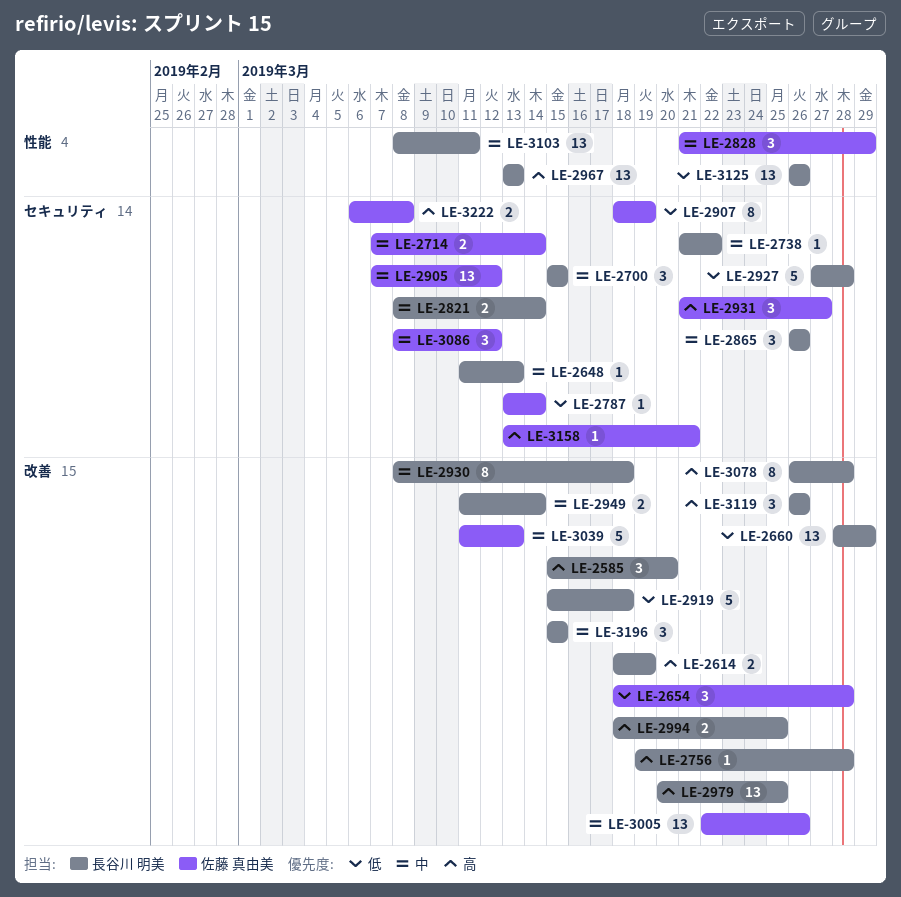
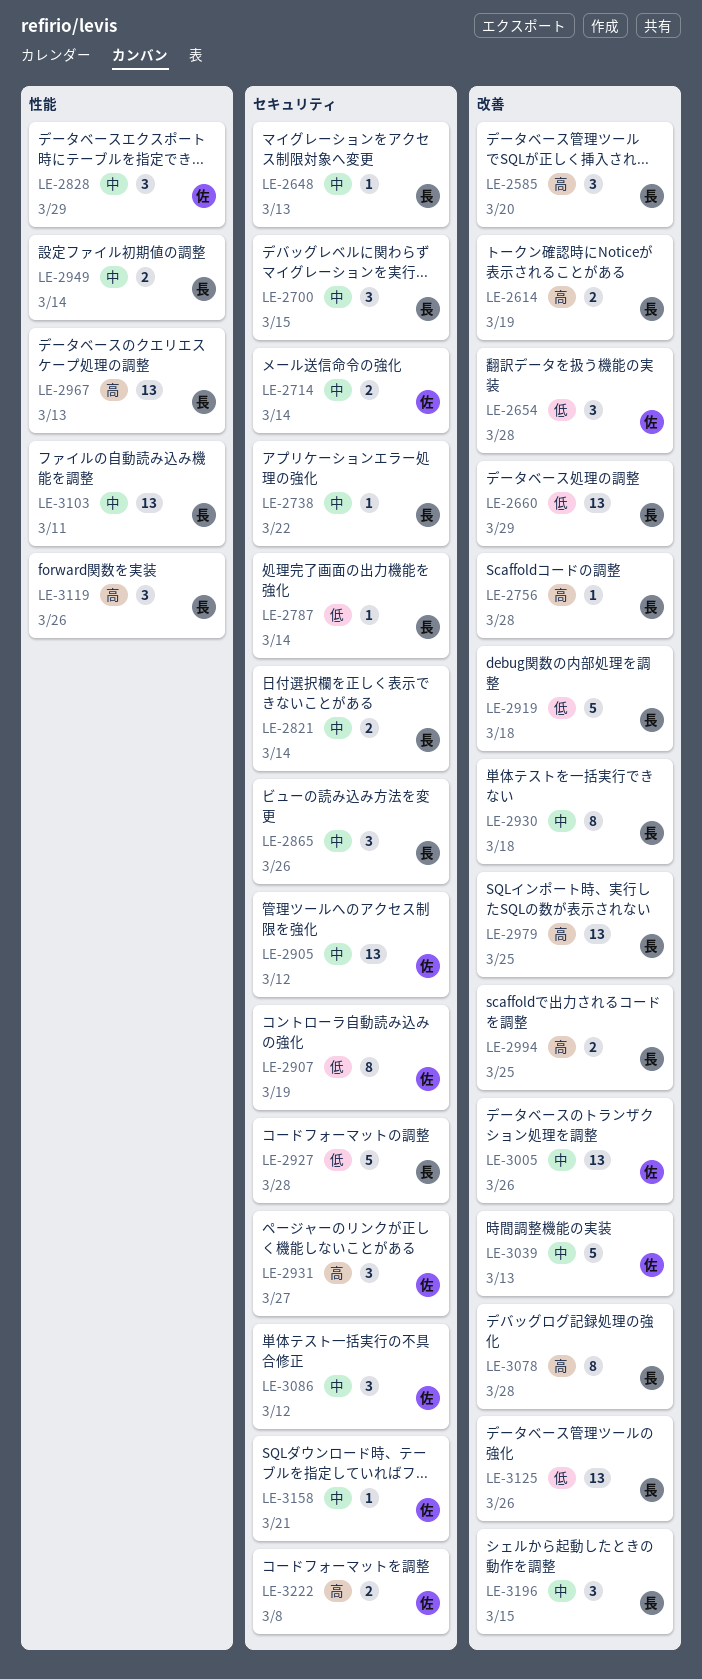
LE-2787, owner: 佐藤 真由美 -> 長谷川 明美
LE-2949, label: 改善 -> 性能
LE-3119, label: 改善 -> 性能
LE-3125, label: 性能 -> 改善
LE-3158, priority: 高 -> 中

